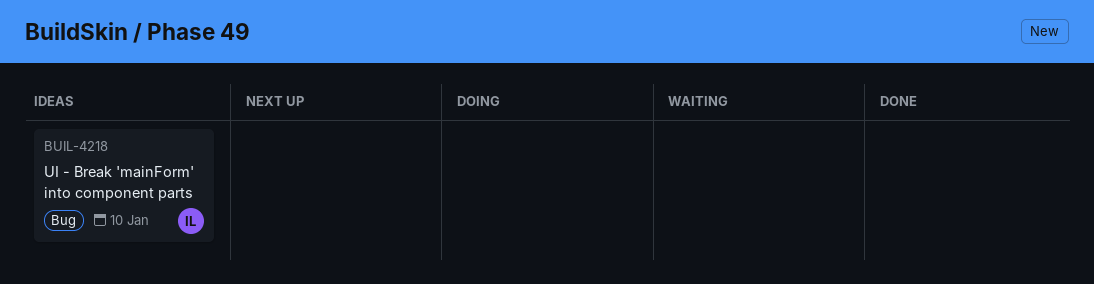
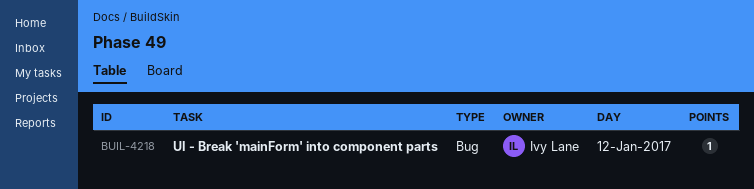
BUIL-4218, day: Jan 10 -> Jan 12

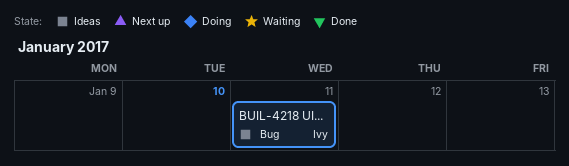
BUIL-4218, day: Jan 12 -> Jan 11

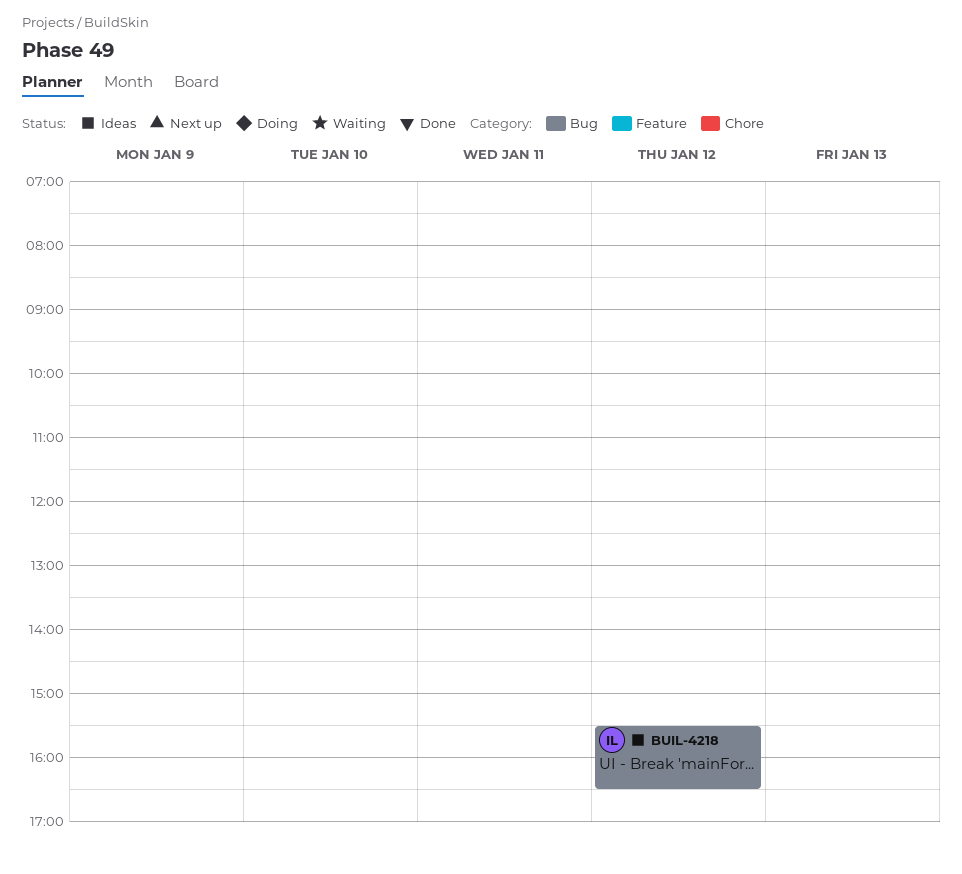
BUIL-4218, day: Jan 11 -> Jan 12

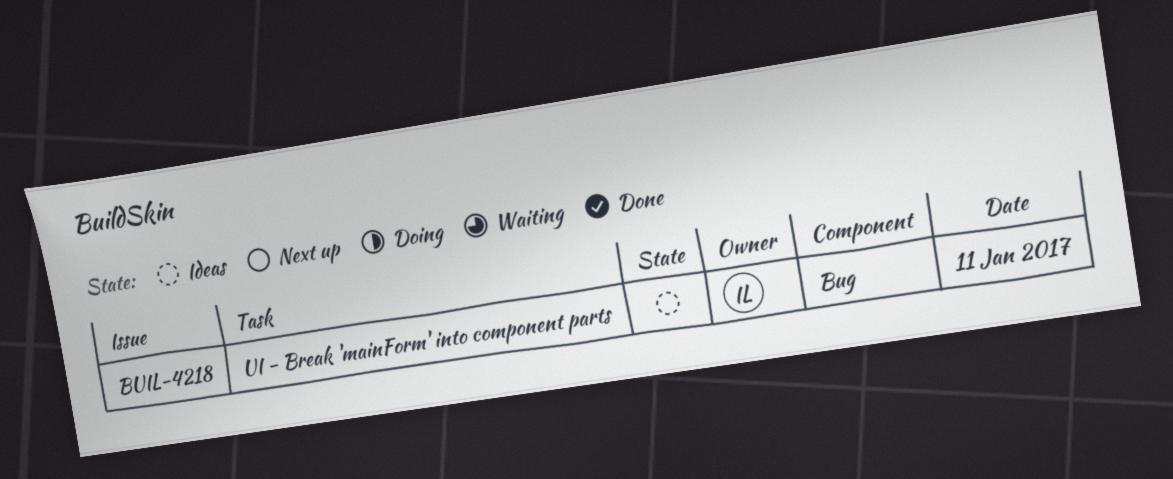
BUIL-4218, day: Jan 12 -> Jan 11

